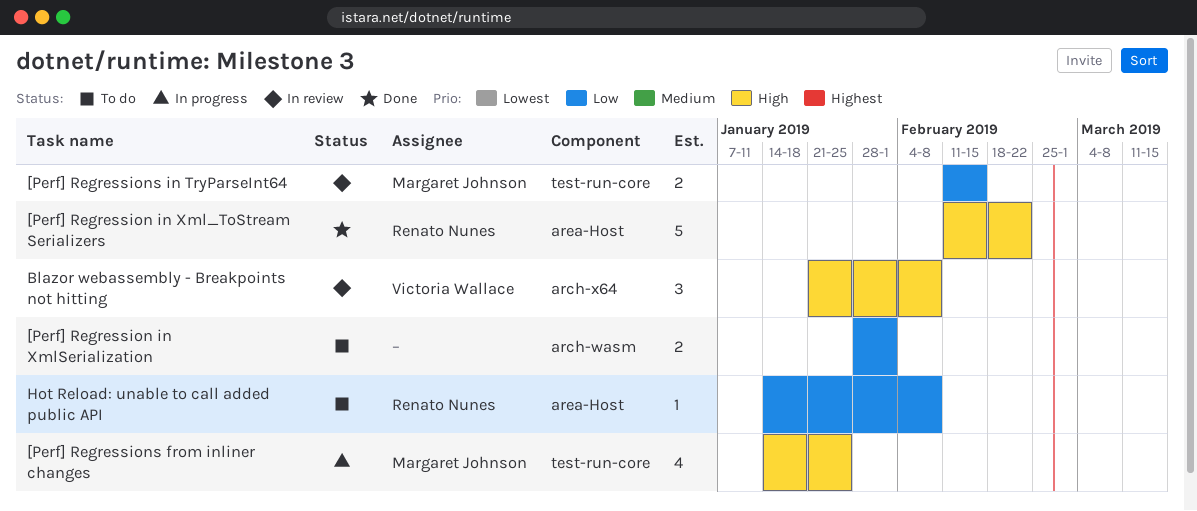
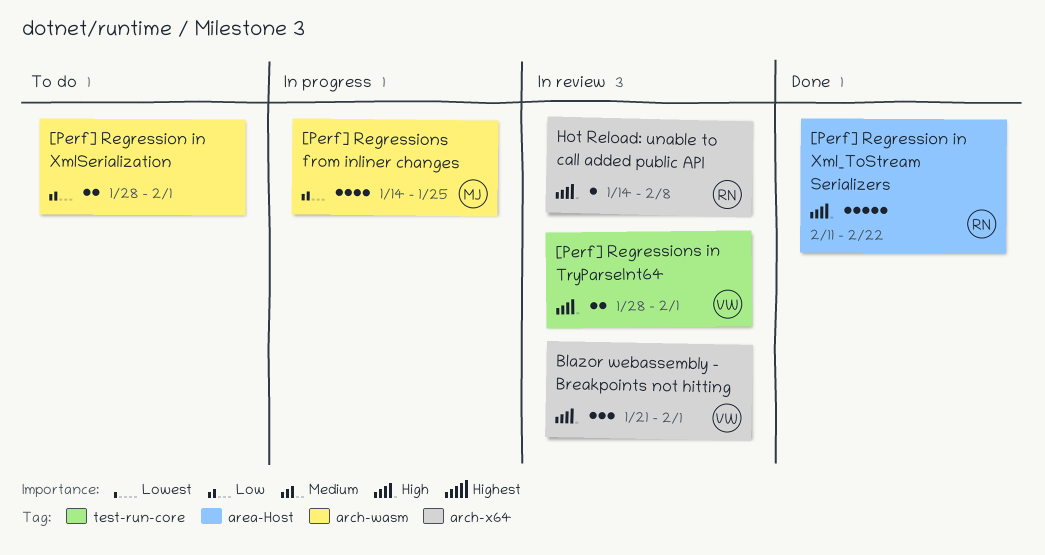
[Perf] Regressions from inliner changes, priority: High -> Low
[Perf] Regressions from inliner changes, label: test-run-core -> arch-wasm
[Perf] Regressions in TryParseInt64, owner: Margaret Johnson -> Victoria Wallace
[Perf] Regressions in TryParseInt64, priority: Low -> High
[Perf] Regressions in TryParseInt64, start: Feb 11 -> Jan 28
[Perf] Regressions in TryParseInt64, due: Feb 15 -> Feb 1
Blazor webassembly - Breakpoints not hitting, due: Feb 8 -> Feb 1
Hot Reload: unable to call added public API, status: To do -> In review
Hot Reload: unable to call added public API, priority: Low -> High
Hot Reload: unable to call added public API, label: area-Host -> arch-x64

